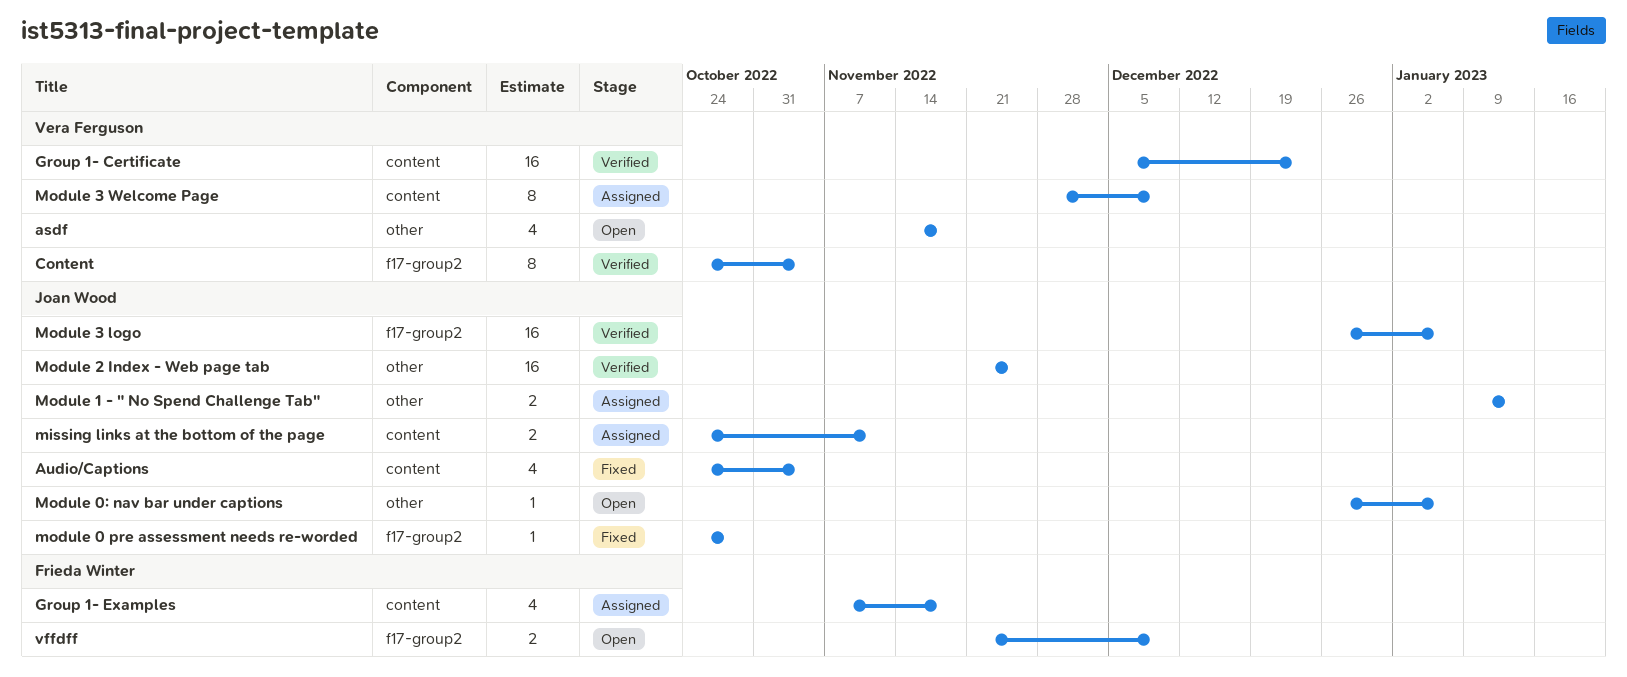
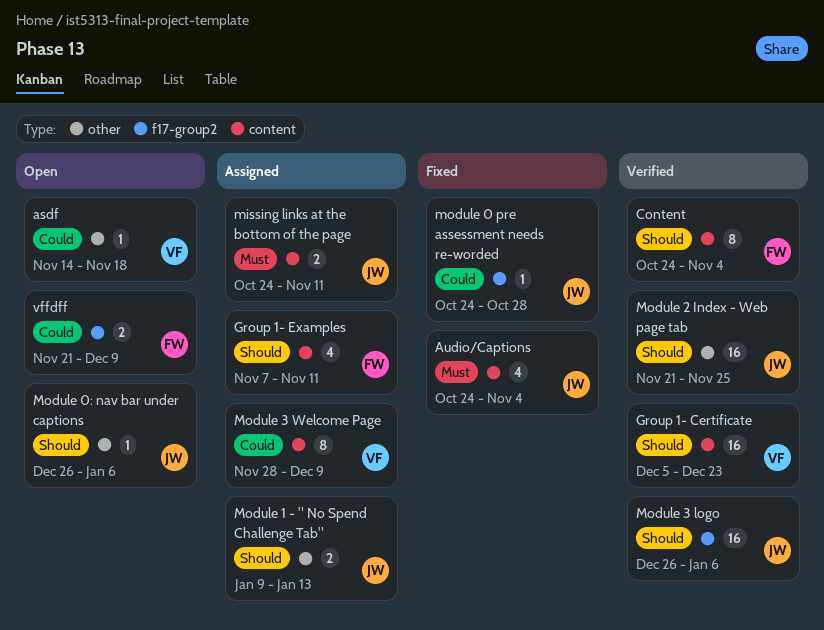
asdf, estimate: 4 -> 1
Content, owner: Vera Ferguson -> Frieda Winter
Content, label: f17-group2 -> content
Group 1- Examples, due: Nov 18 -> Nov 11

